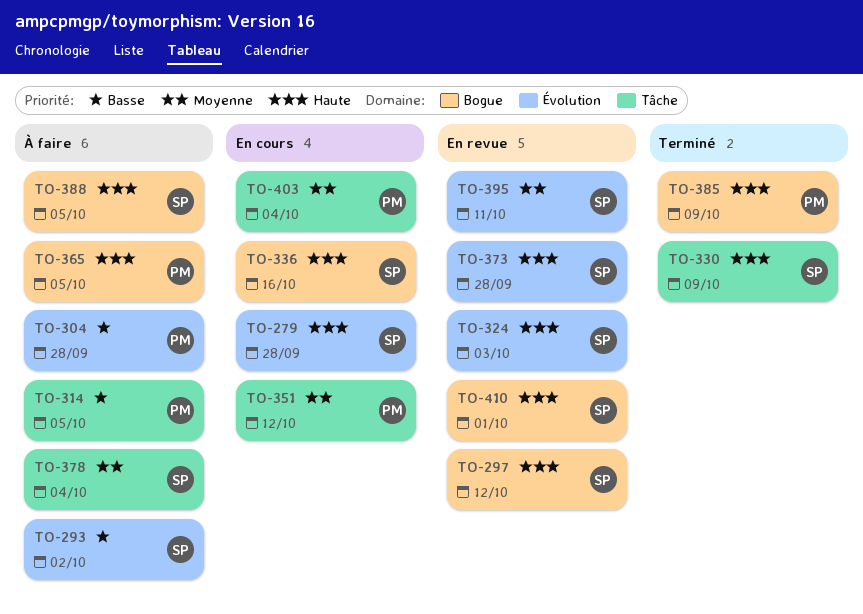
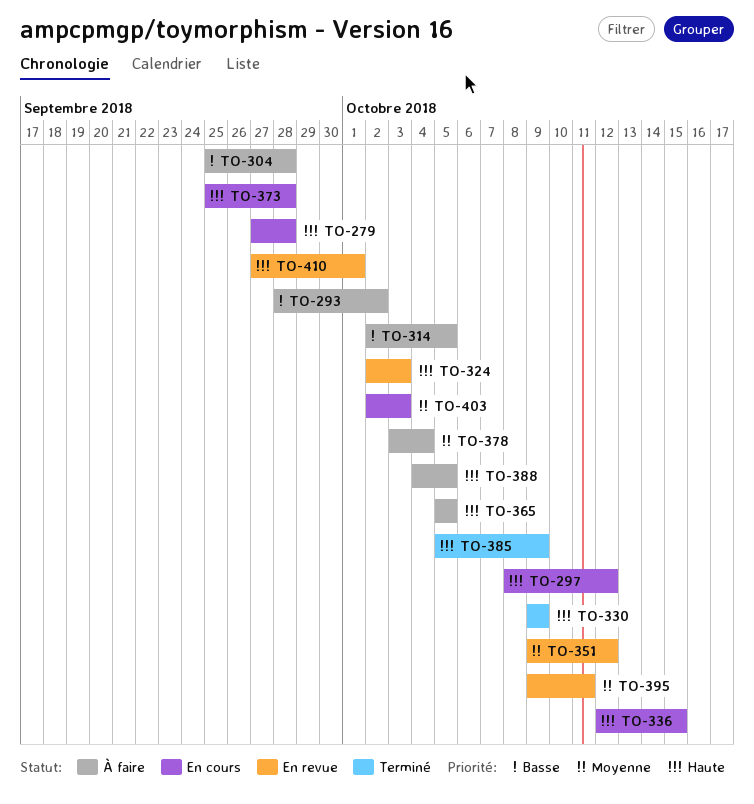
TO-297, status: En revue -> En cours
TO-336, due: Oct 16 -> Oct 15
TO-351, status: En cours -> En revue
TO-373, status: En revue -> En cours
TO-403, due: Oct 4 -> Oct 3

